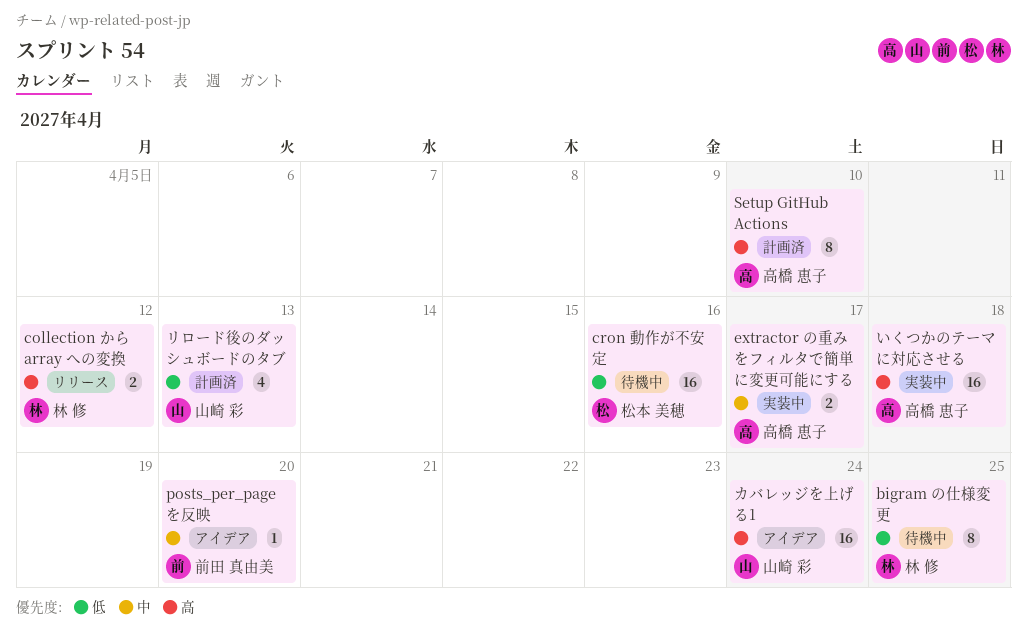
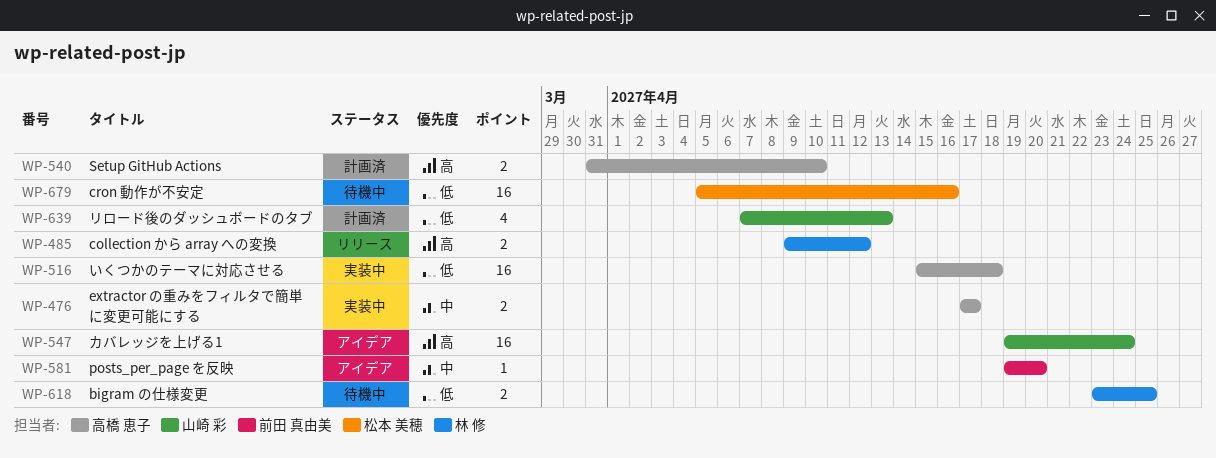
bigram の仕様変更, estimate: 8 -> 2
Setup GitHub Actions, estimate: 8 -> 2
いくつかのテーマに対応させる, priority: 高 -> 低

